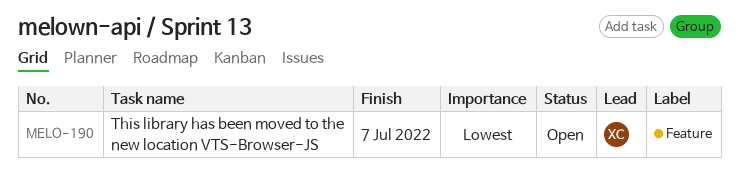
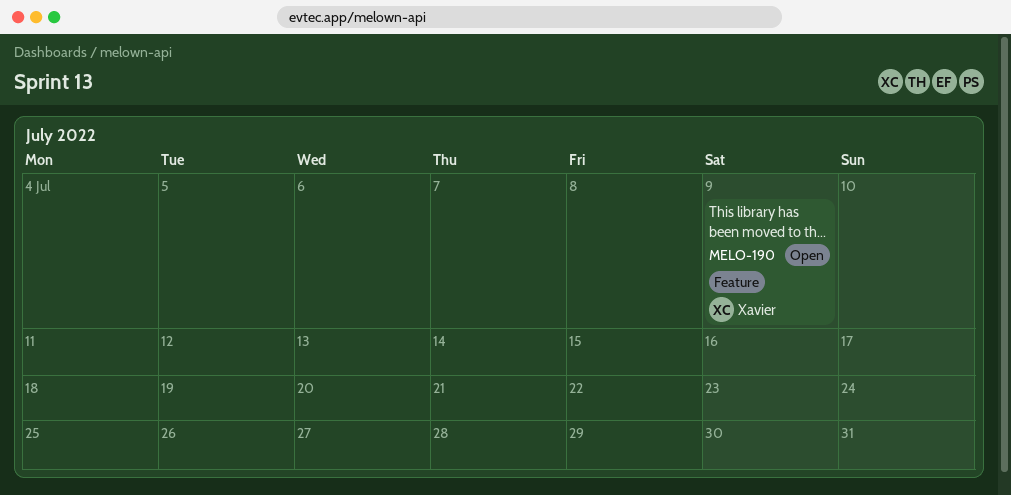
MELO-190, due: Jul 7 -> Jul 9

